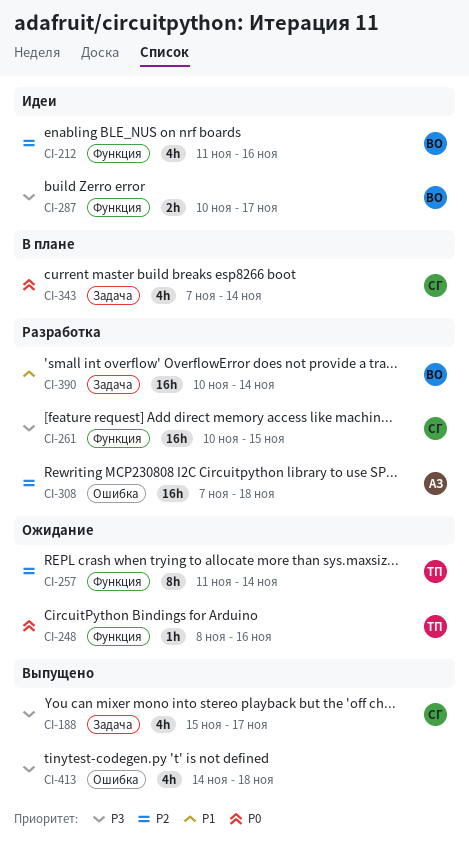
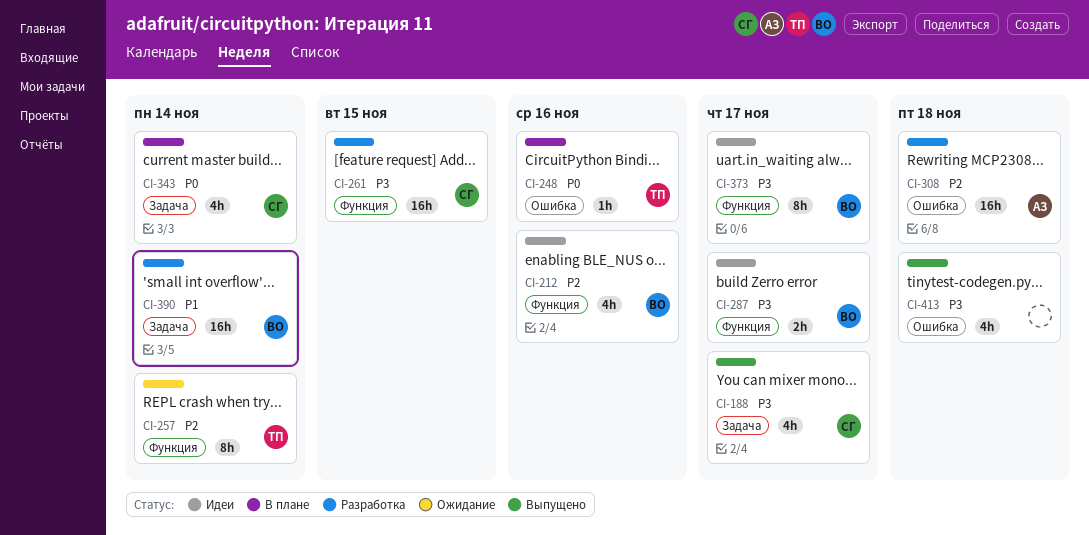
CI-248, status: Ожидание -> В плане
CI-248, label: Функция -> Ошибка
CI-373: none -> present

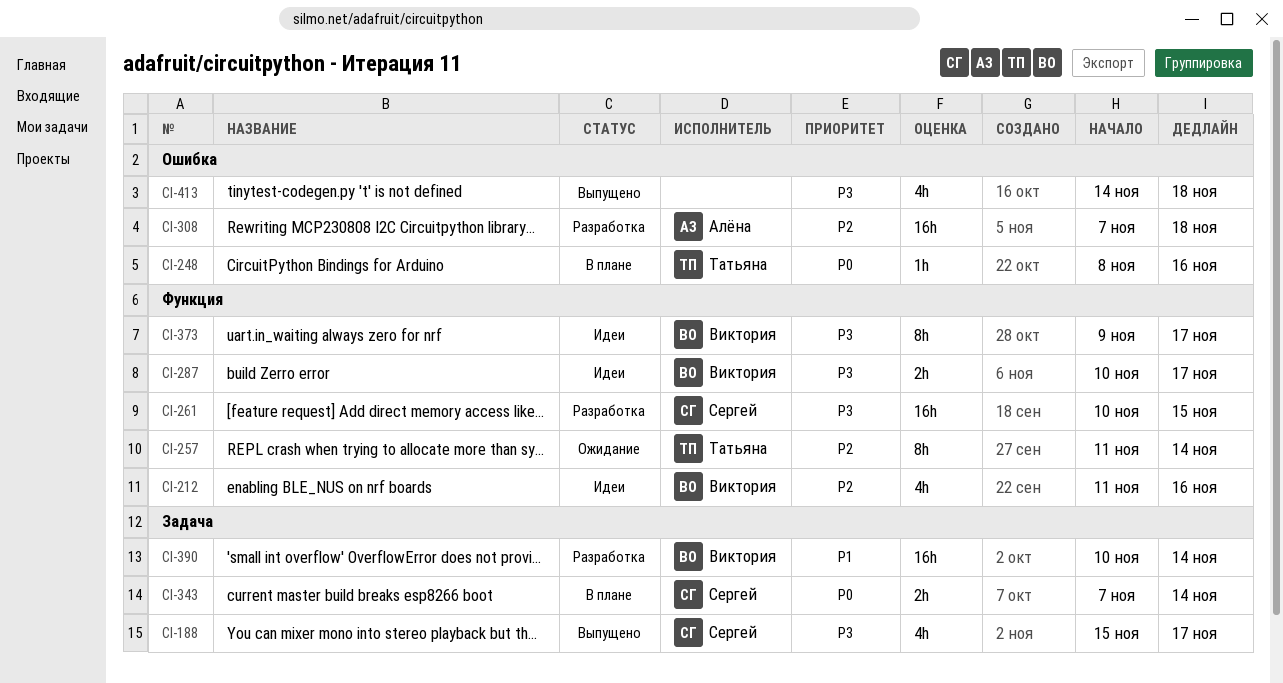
CI-343, estimate: 4h -> 2h

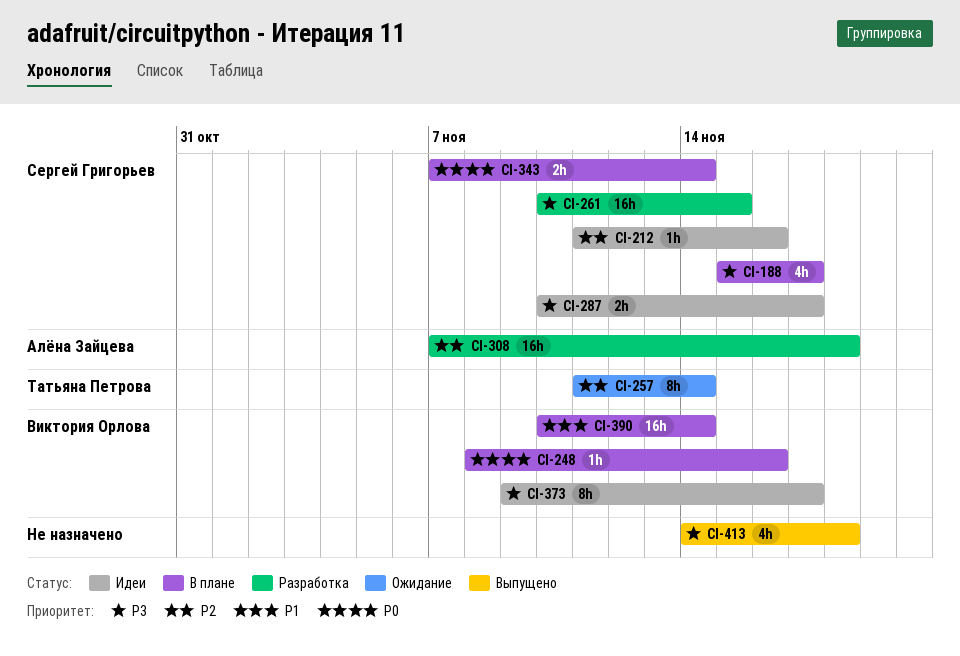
CI-188, status: Выпущено -> В плане
CI-212, owner: Виктория Орлова -> Сергей Григорьев
CI-212, estimate: 4h -> 1h
CI-248, owner: Татьяна Петрова -> Виктория Орлова
CI-287, owner: Виктория Орлова -> Сергей Григорьев
CI-390, status: Разработка -> В плане

